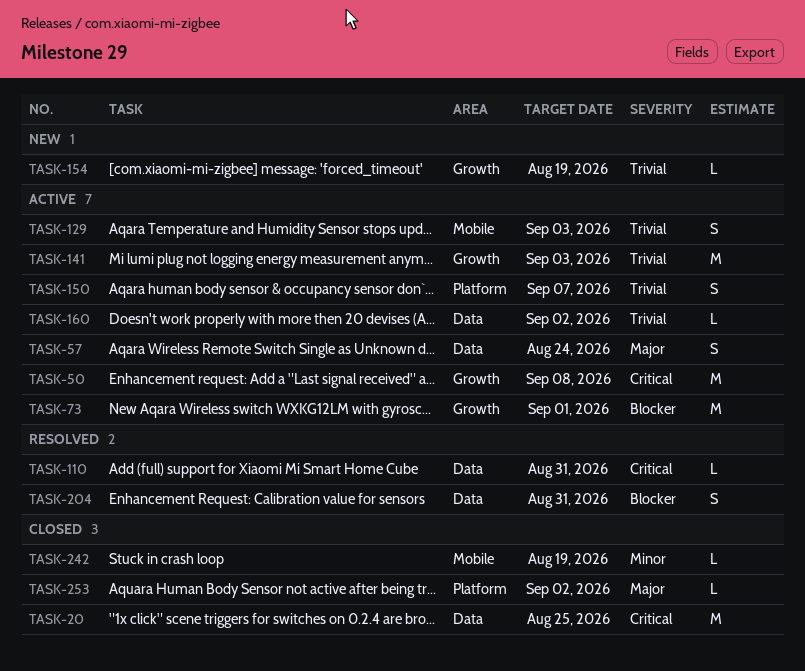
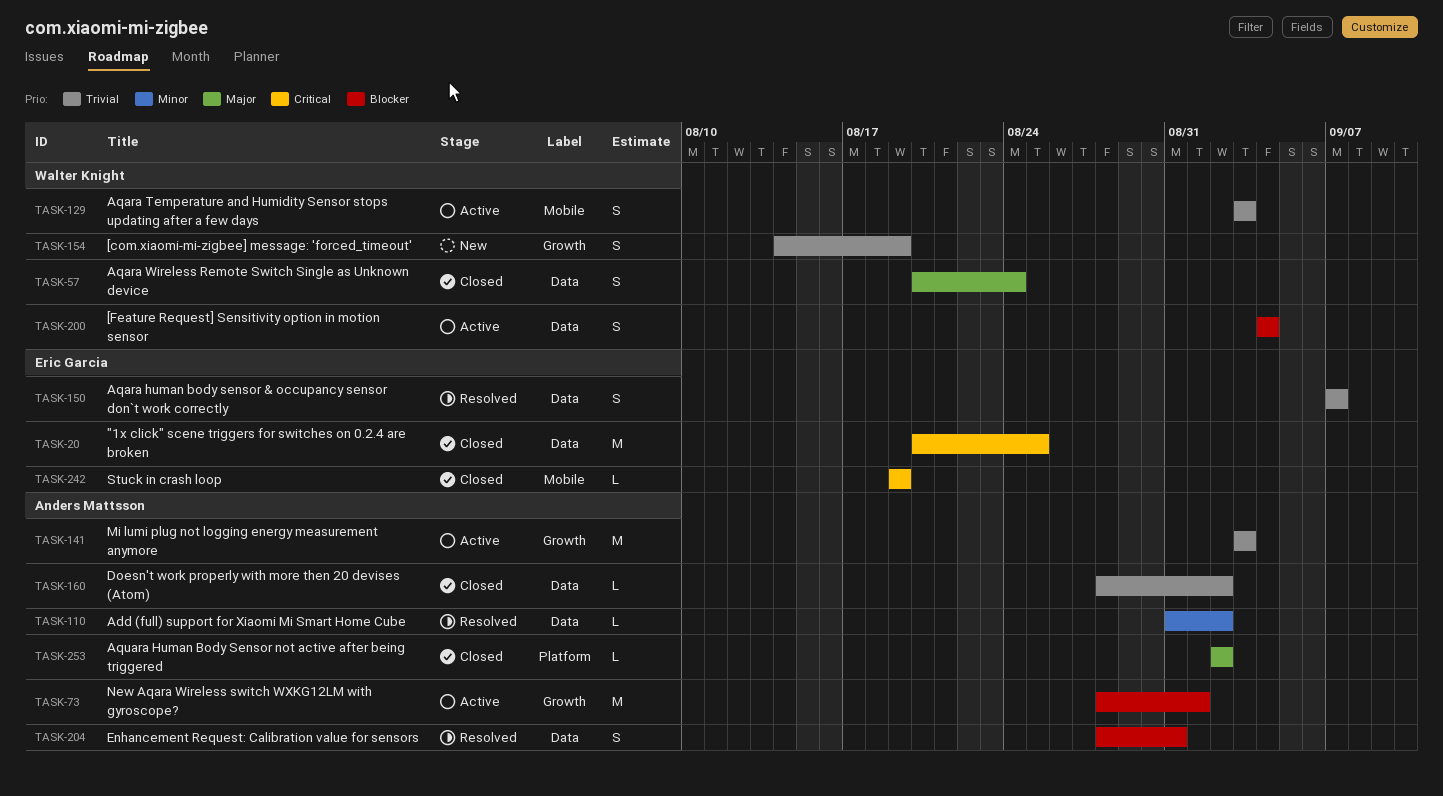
TASK-50: present -> none
TASK-57, status: Active -> Closed
TASK-110, priority: Critical -> Minor
TASK-110, due: Aug 31 -> Sep 2
TASK-150, status: Active -> Resolved
TASK-150, label: Platform -> Data
TASK-154, estimate: L -> S
TASK-160, status: Active -> Closed
TASK-200: none -> present
TASK-242, priority: Minor -> Critical

